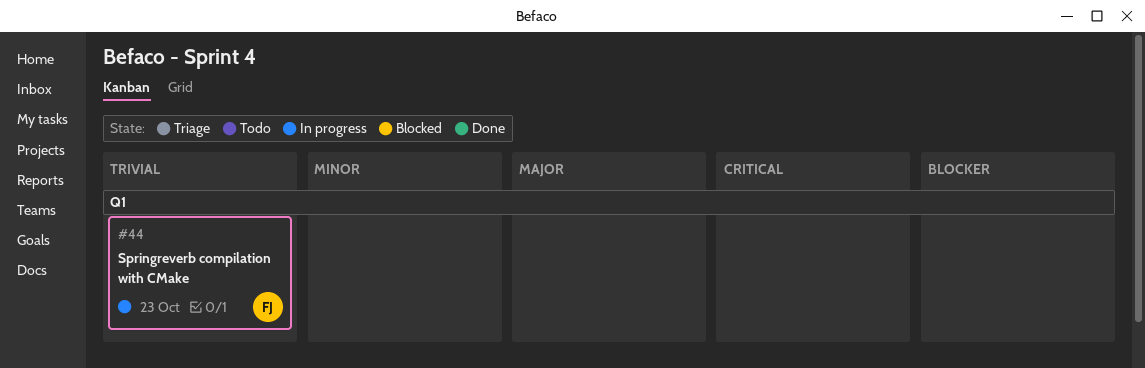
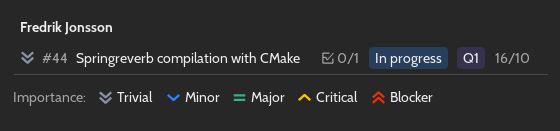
#44, due: Oct 23 -> Oct 16

